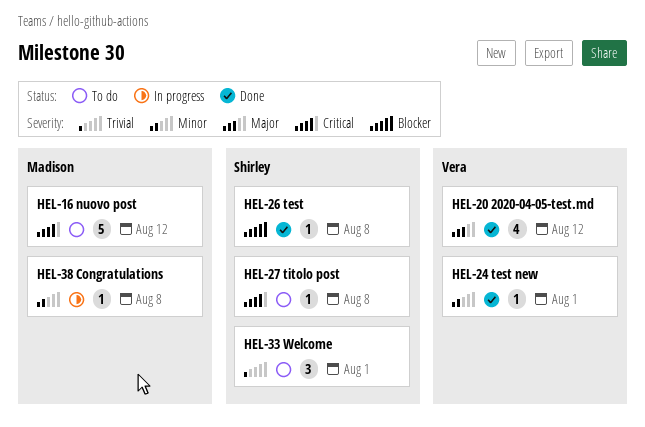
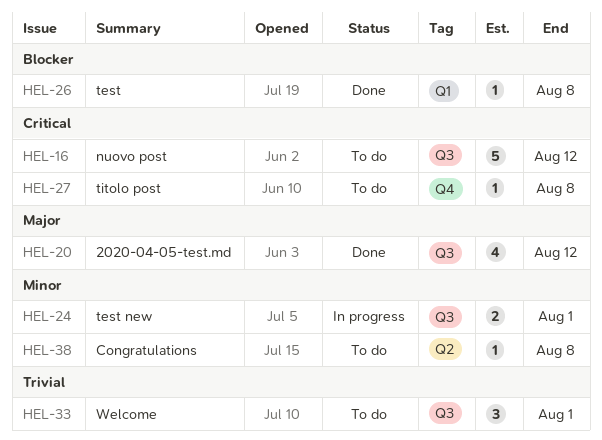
HEL-24, status: Done -> In progress
HEL-24, estimate: 1 -> 2
HEL-38, status: In progress -> To do

